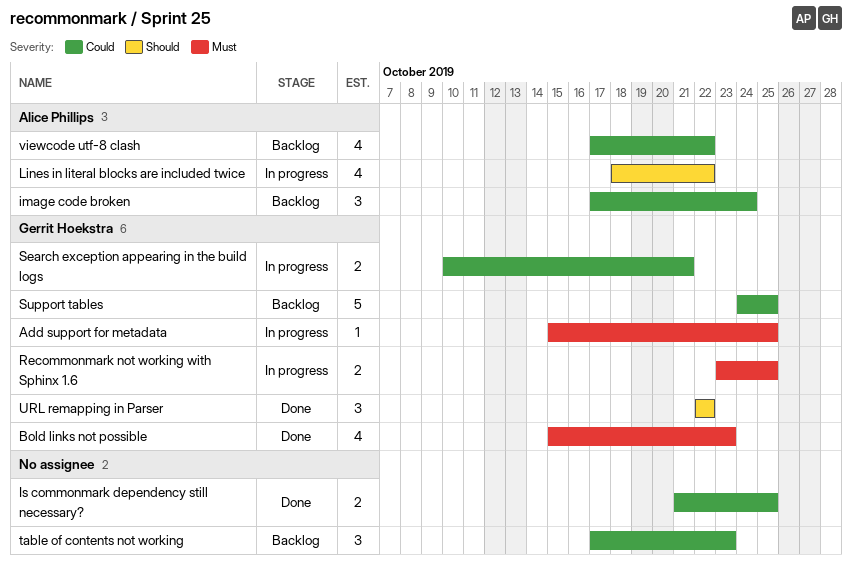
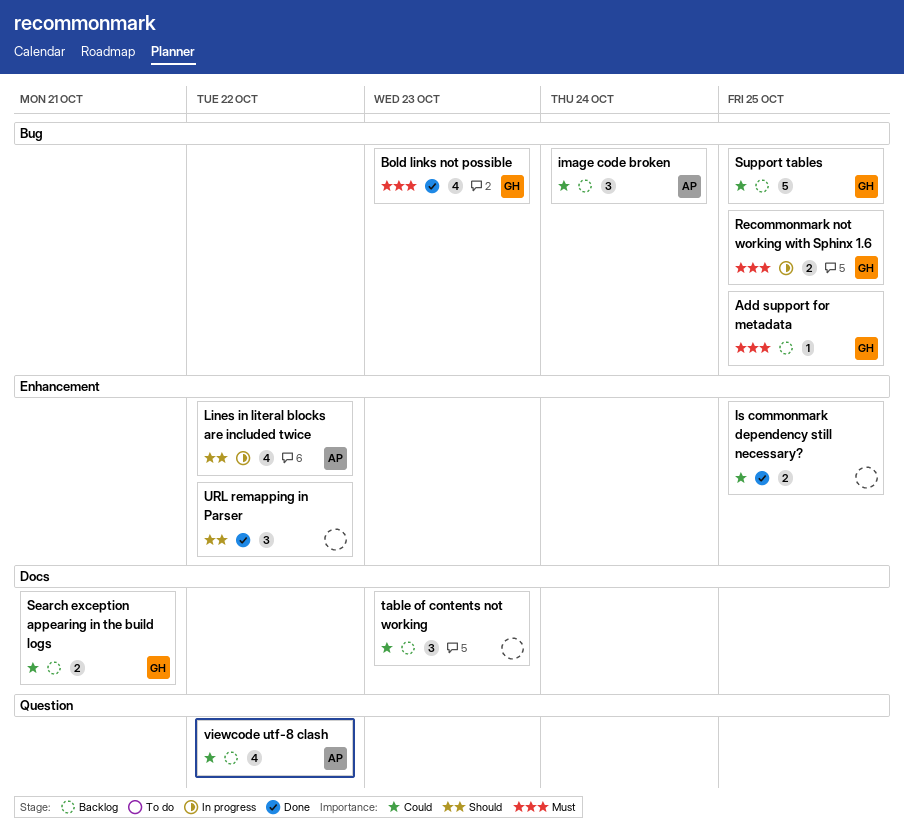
Add support for metadata, status: In progress -> Backlog
Search exception appearing in the build logs, status: In progress -> Backlog
URL remapping in Parser, owner: Gerrit Hoekstra -> none

